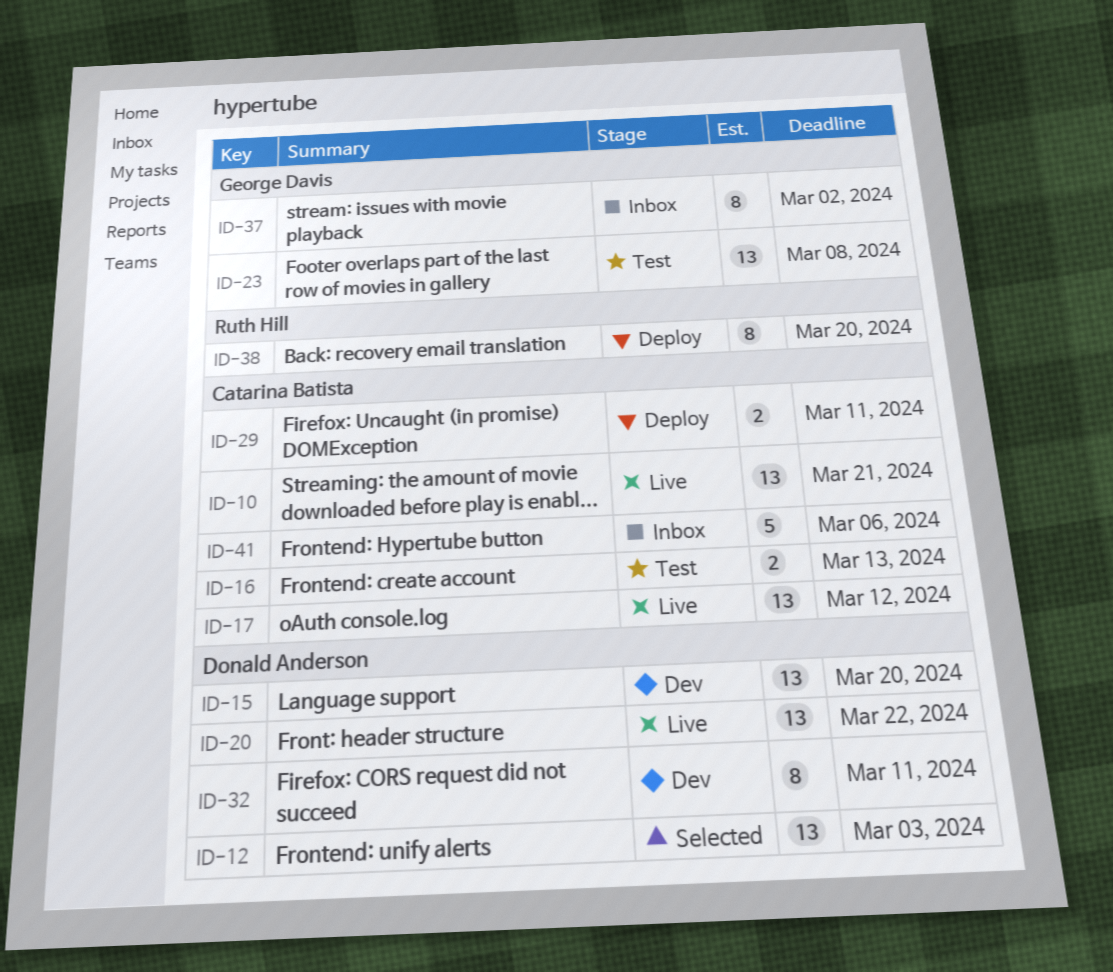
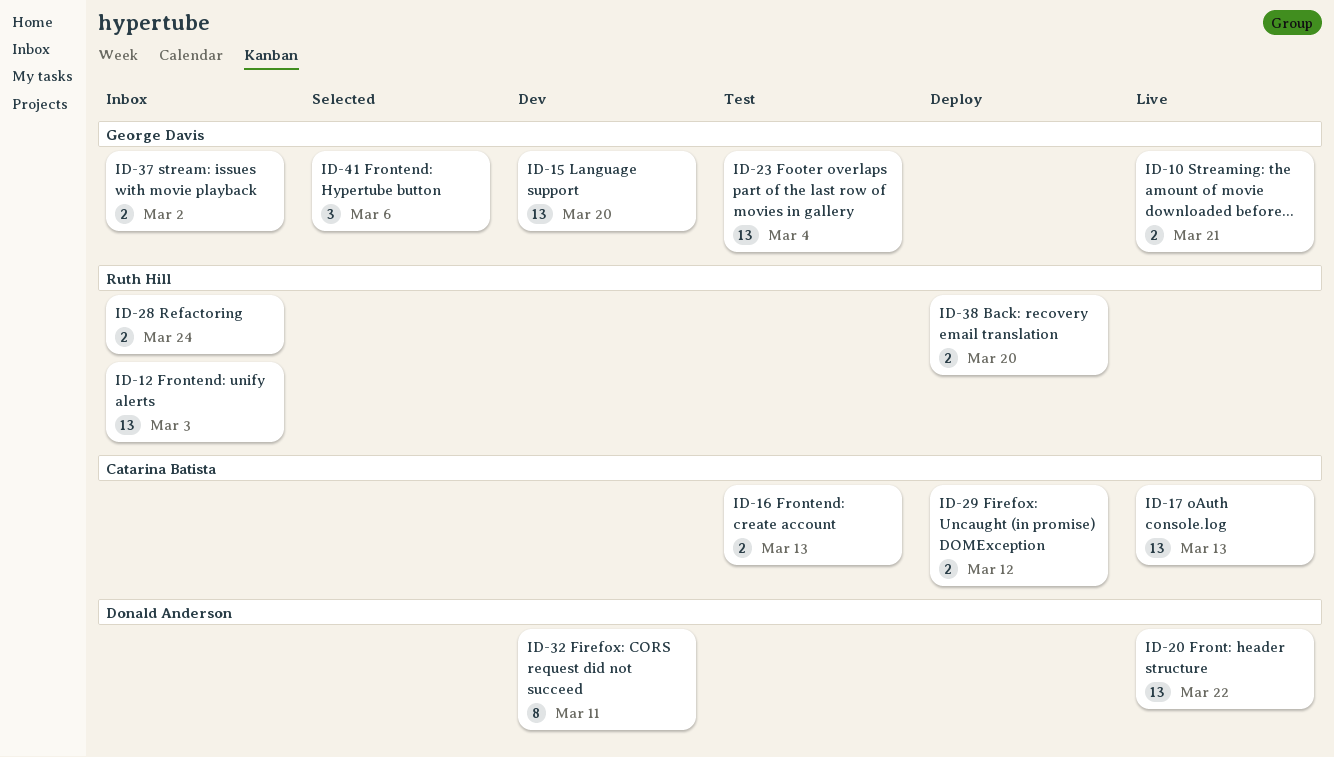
ID-10, owner: Catarina Batista -> George Davis
ID-10, estimate: 13 -> 2
ID-12, status: Selected -> Inbox
ID-12, owner: Donald Anderson -> Ruth Hill
ID-15, owner: Donald Anderson -> George Davis
ID-17, due: Mar 12 -> Mar 13
ID-23, due: Mar 8 -> Mar 4
ID-28: none -> present
ID-29, due: Mar 11 -> Mar 12
ID-37, estimate: 8 -> 2
ID-38, estimate: 8 -> 2
ID-41, status: Inbox -> Selected
ID-41, owner: Catarina Batista -> George Davis
ID-41, estimate: 5 -> 3

